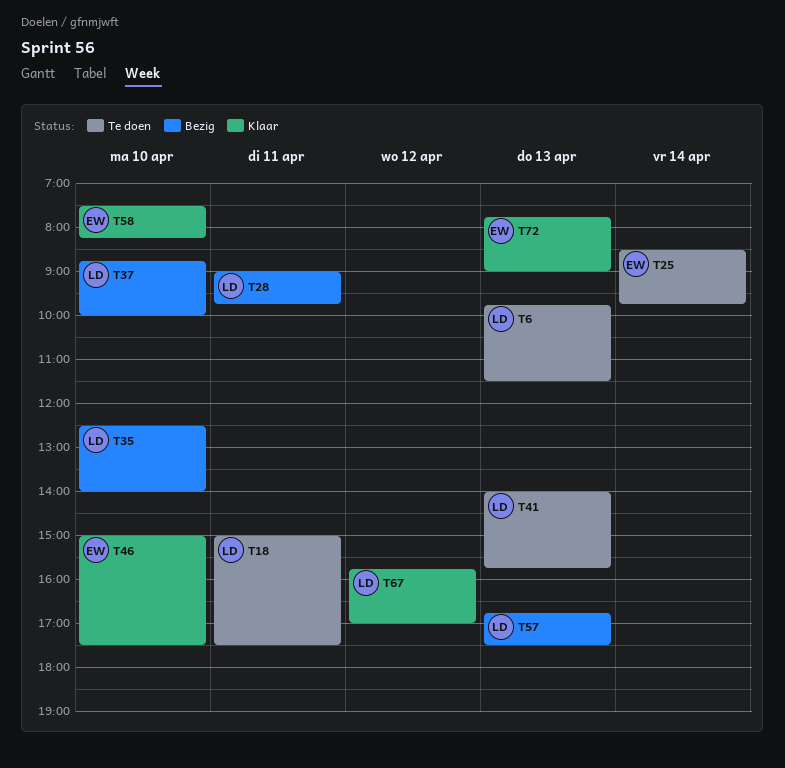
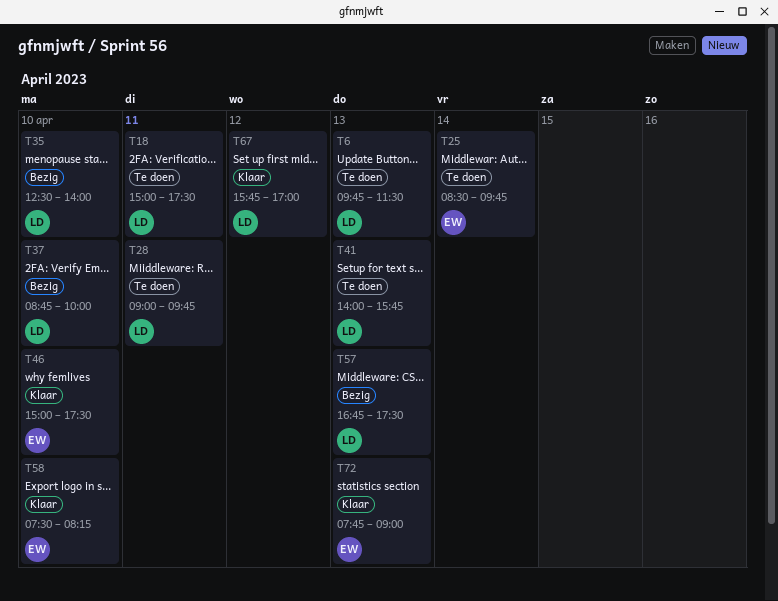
T28, status: Bezig -> Te doen

